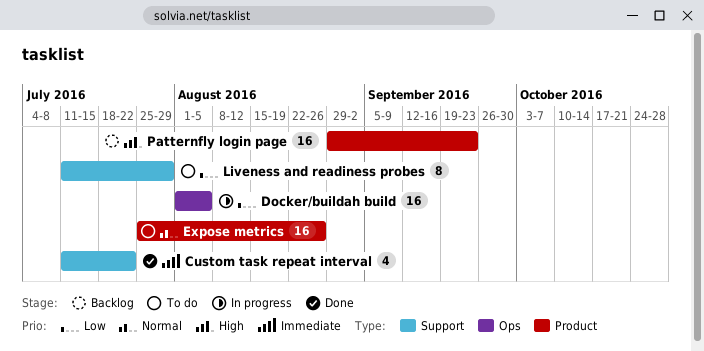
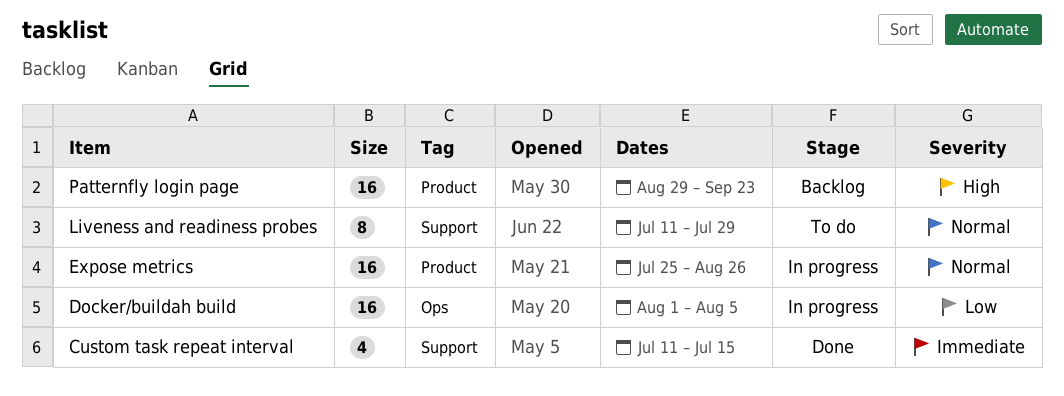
Custom task repeat interval, due: Jul 22 -> Jul 15
Expose metrics, status: To do -> In progress
Liveness and readiness probes, priority: Low -> Normal

